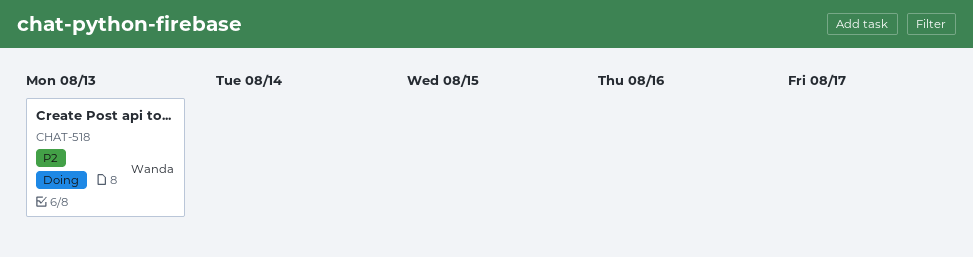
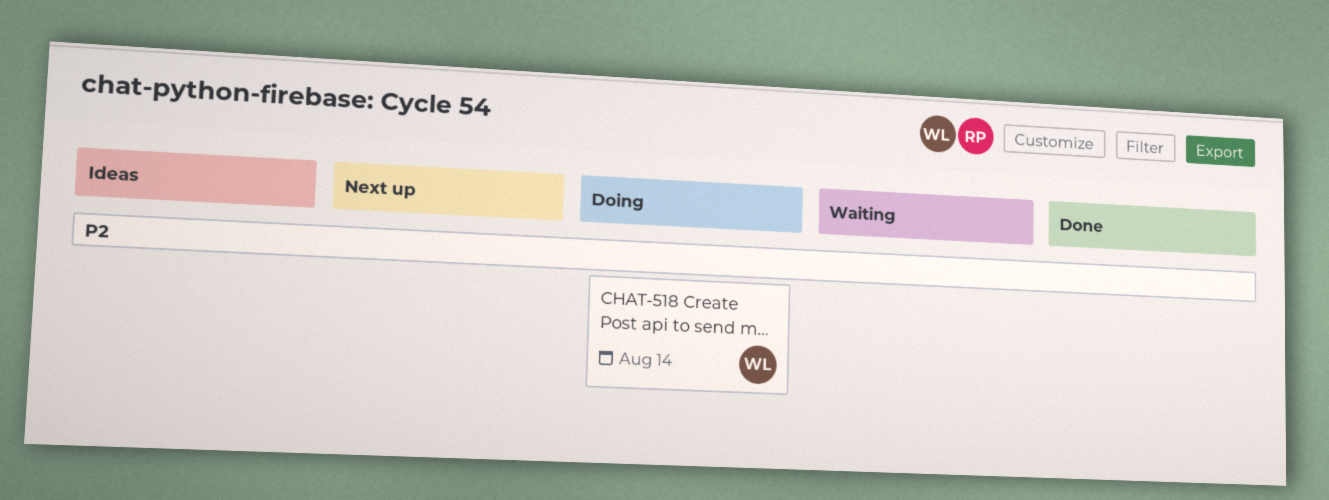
CHAT-518, due: Aug 13 -> Aug 14

